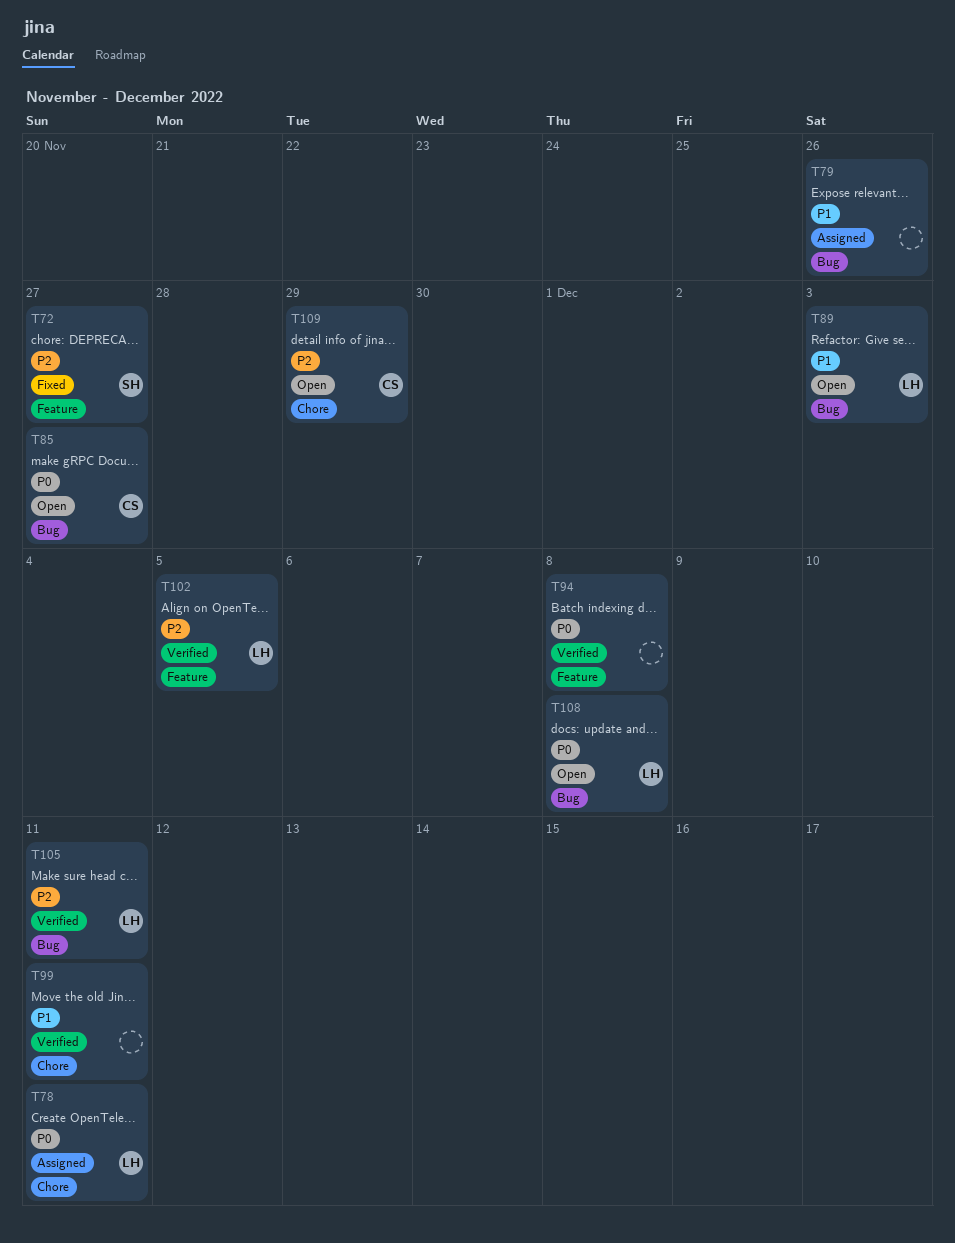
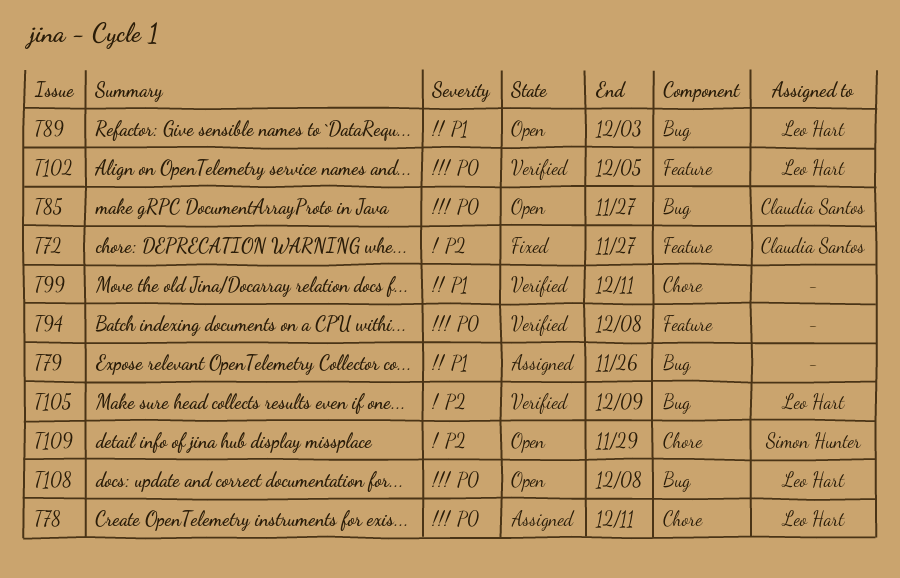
T72, owner: Simon Hunter -> Claudia Santos
T102, priority: P2 -> P0
T105, due: Dec 11 -> Dec 9
T109, owner: Claudia Santos -> Simon Hunter

